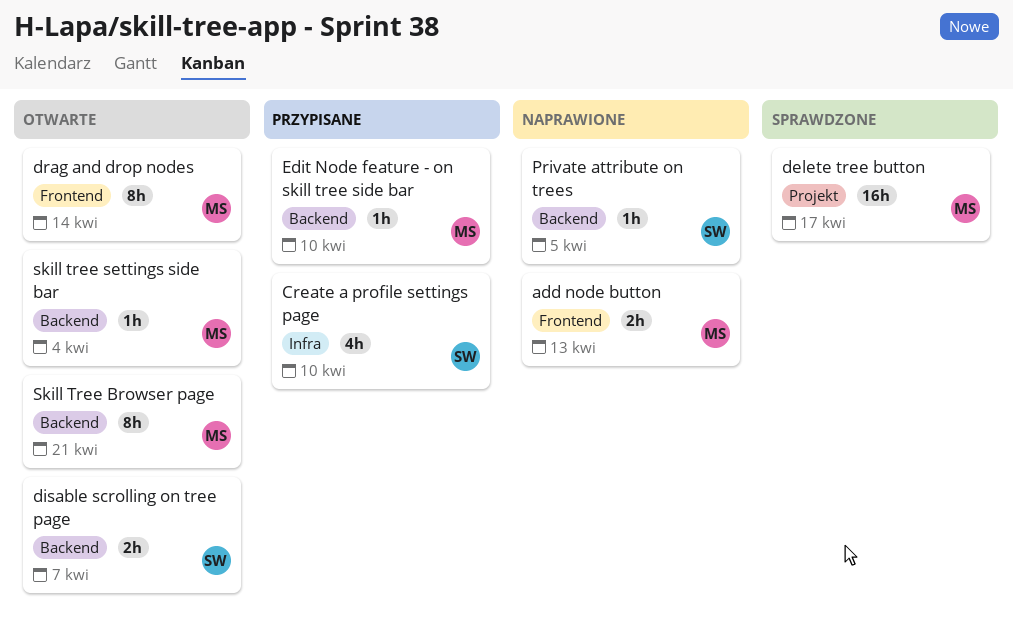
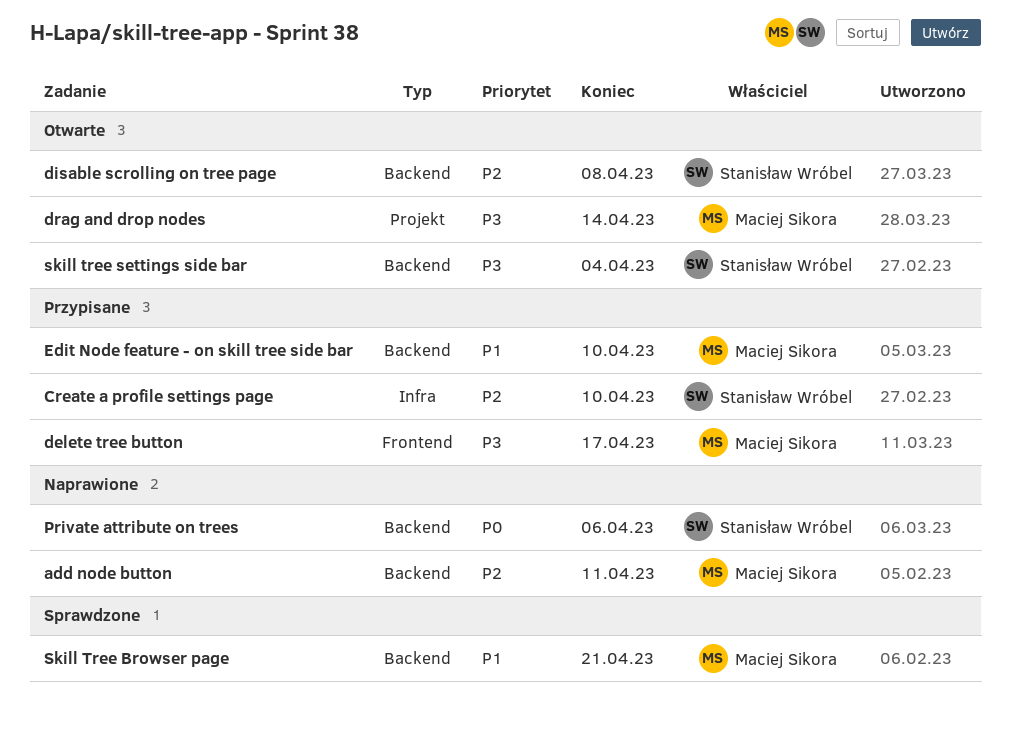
add node button, label: Frontend -> Backend
add node button, due: Apr 13 -> Apr 11
delete tree button, status: Sprawdzone -> Przypisane
delete tree button, label: Projekt -> Frontend
disable scrolling on tree page, due: Apr 7 -> Apr 8
drag and drop nodes, label: Frontend -> Projekt
Private attribute on trees, due: Apr 5 -> Apr 6
Skill Tree Browser page, status: Otwarte -> Sprawdzone
skill tree settings side bar, owner: Maciej Sikora -> Stanisław Wróbel

